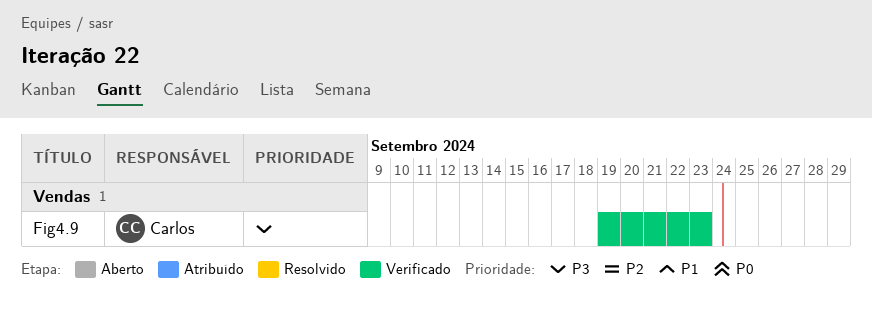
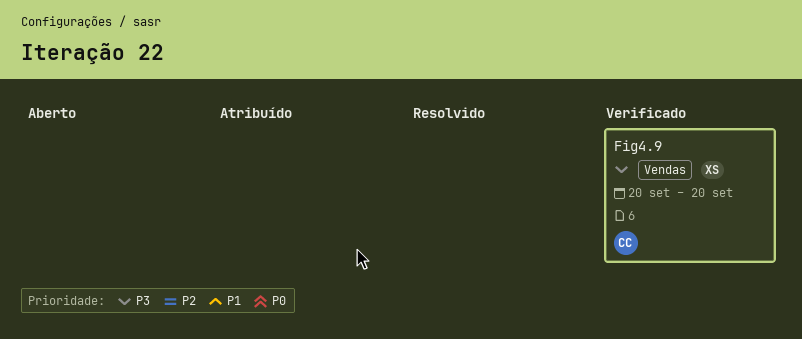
Fig4.9, start: Sep 19 -> Sep 20
Fig4.9, due: Sep 23 -> Sep 20

